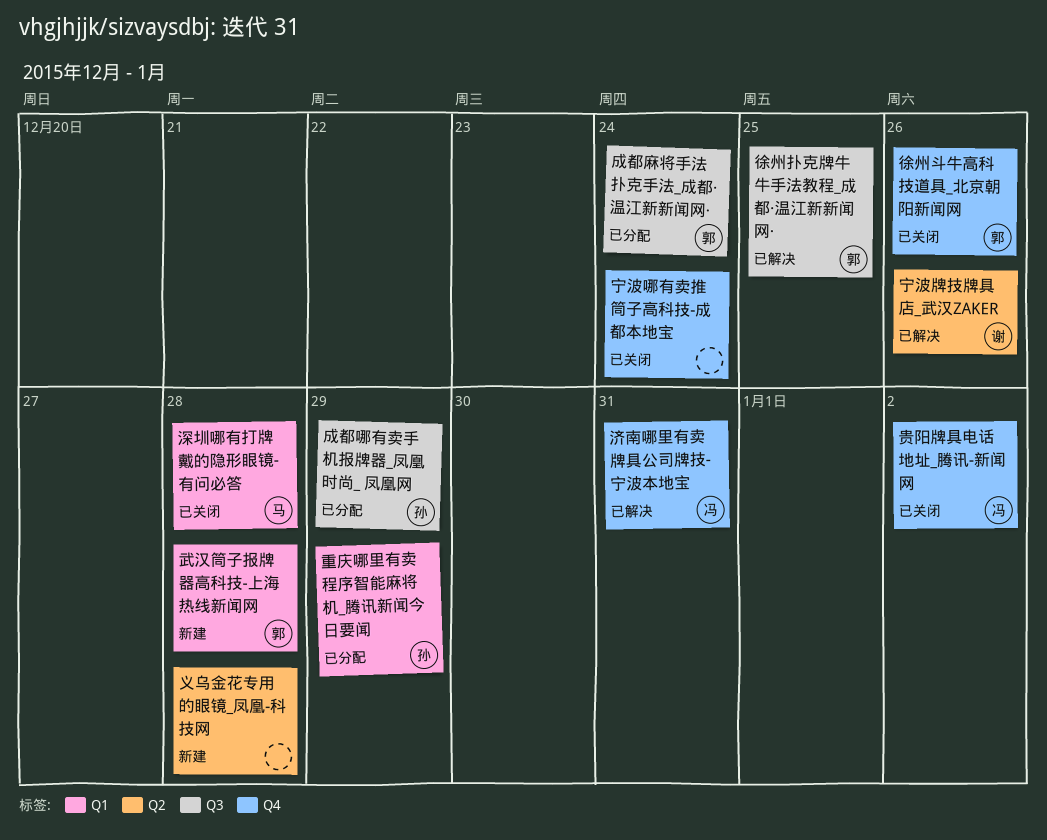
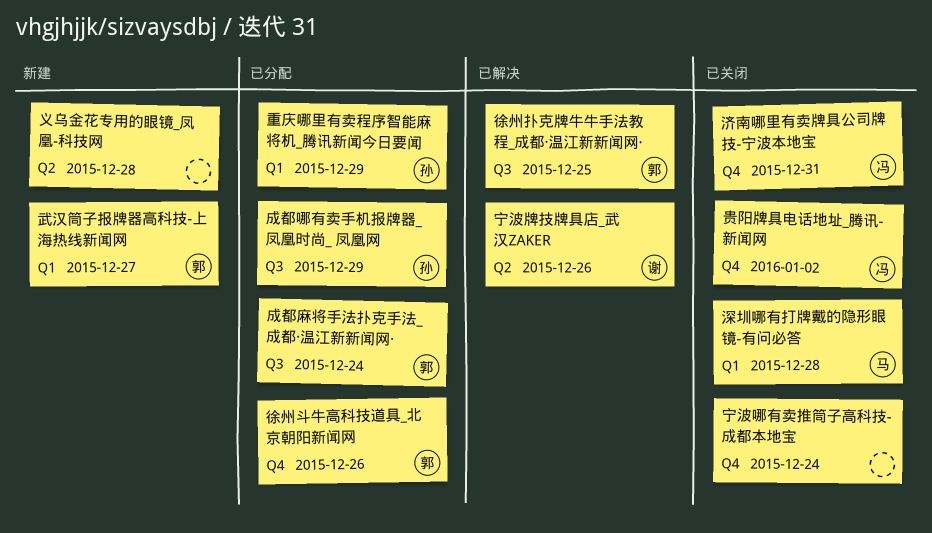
徐州斗牛高科技道具_北京朝阳新闻网, status: 已关闭 -> 已分配
武汉筒子报牌器高科技-上海热线新闻网, due: Dec 28 -> Dec 27
济南哪里有卖牌具公司牌技-宁波本地宝, status: 已解决 -> 已关闭

